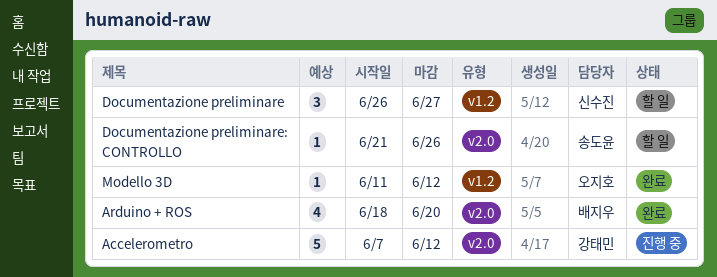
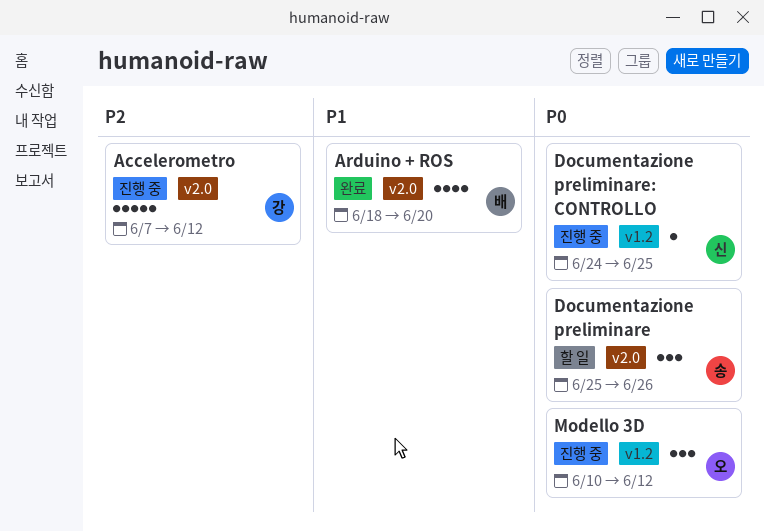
Documentazione preliminare, owner: 신수진 -> 송도윤
Documentazione preliminare, label: v1.2 -> v2.0
Documentazione preliminare, start: Jun 26 -> Jun 25
Documentazione preliminare, due: Jun 27 -> Jun 26
Documentazione preliminare: CONTROLLO, status: 할 일 -> 진행 중
Documentazione preliminare: CONTROLLO, owner: 송도윤 -> 신수진
Documentazione preliminare: CONTROLLO, label: v2.0 -> v1.2
Documentazione preliminare: CONTROLLO, start: Jun 21 -> Jun 24
Documentazione preliminare: CONTROLLO, due: Jun 26 -> Jun 25
Modello 3D, status: 완료 -> 진행 중
Modello 3D, estimate: 1 -> 3
Modello 3D, start: Jun 11 -> Jun 10

